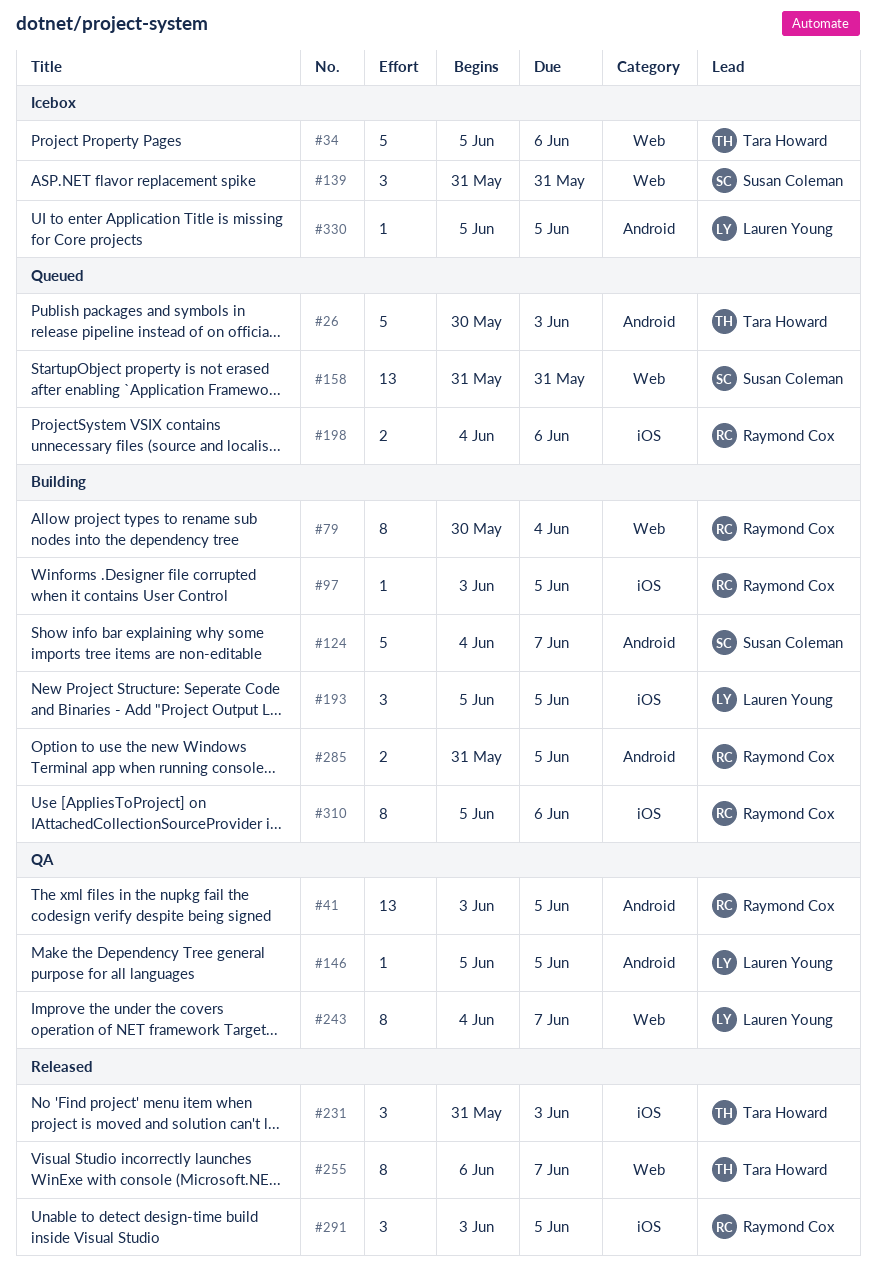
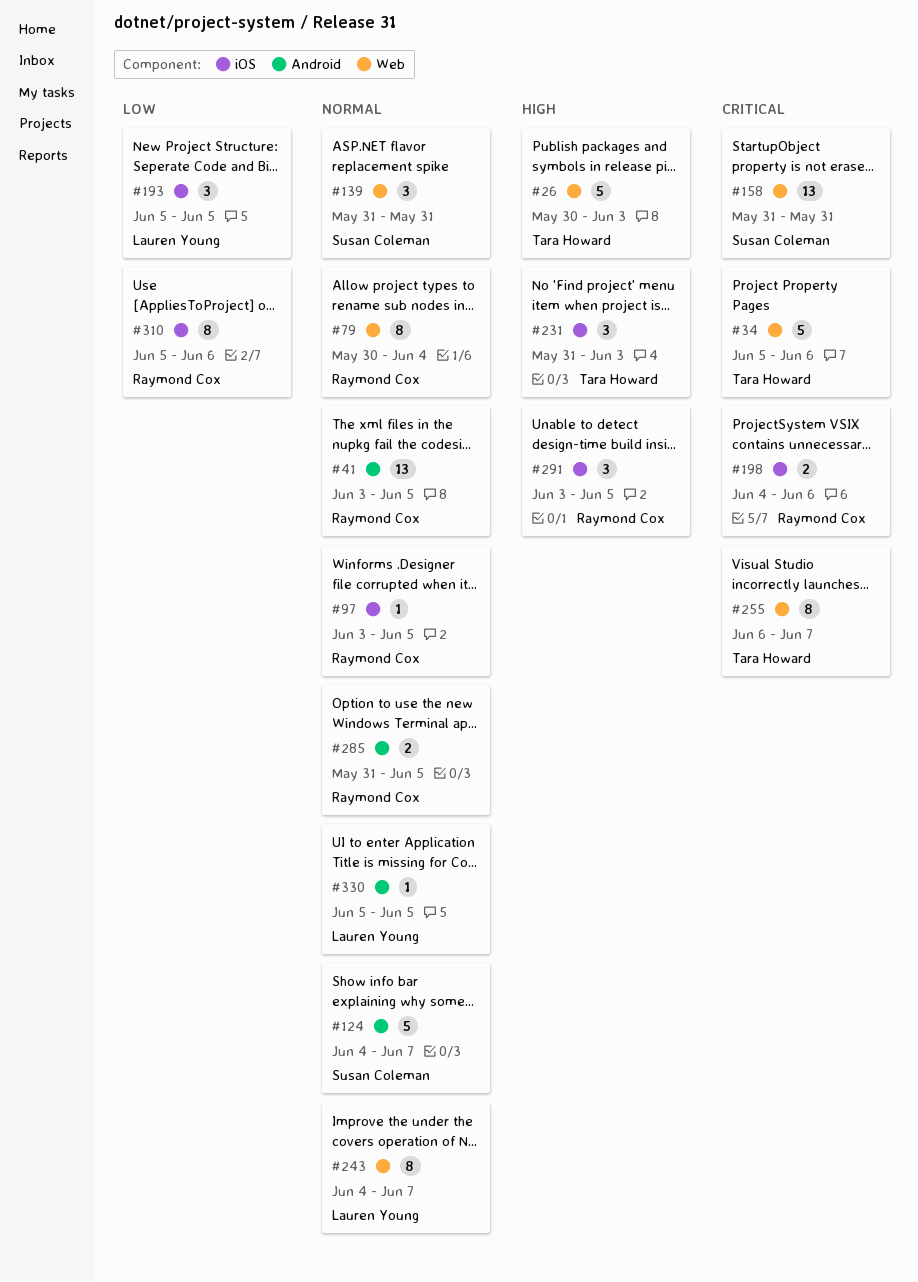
#26, label: Android -> Web
#146: present -> none

